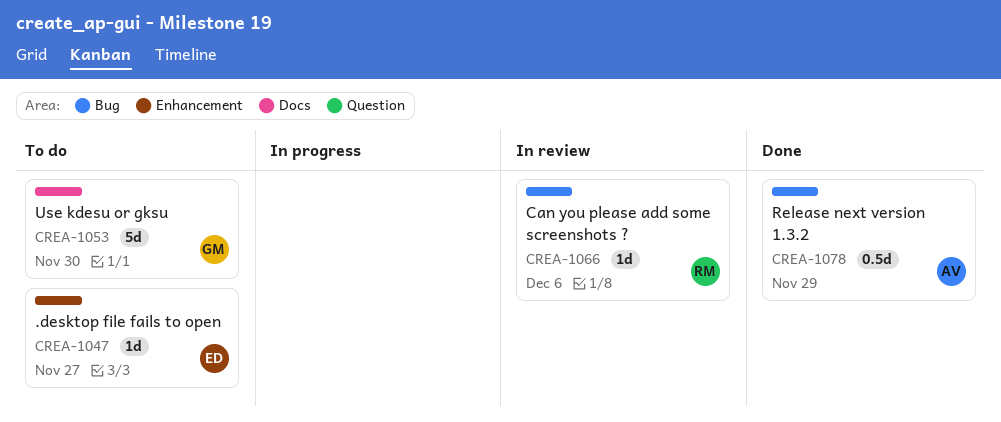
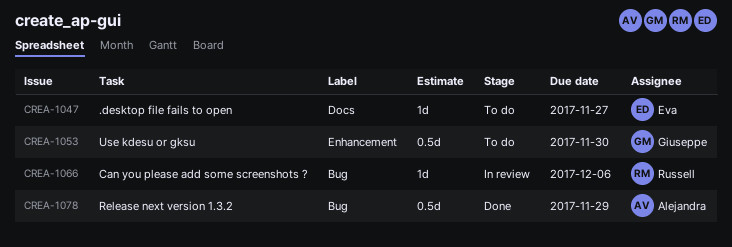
CREA-1047, label: Enhancement -> Docs
CREA-1053, label: Docs -> Enhancement
CREA-1053, estimate: 5d -> 0.5d

